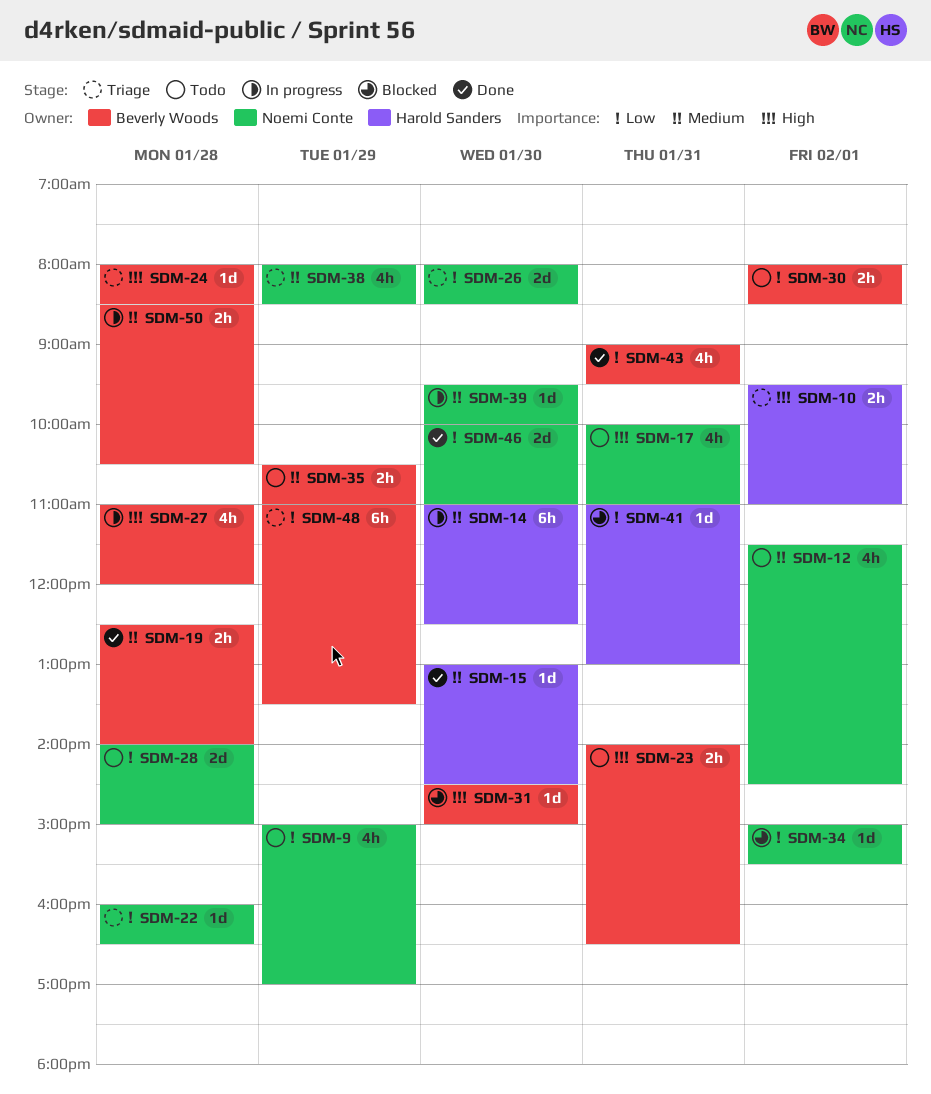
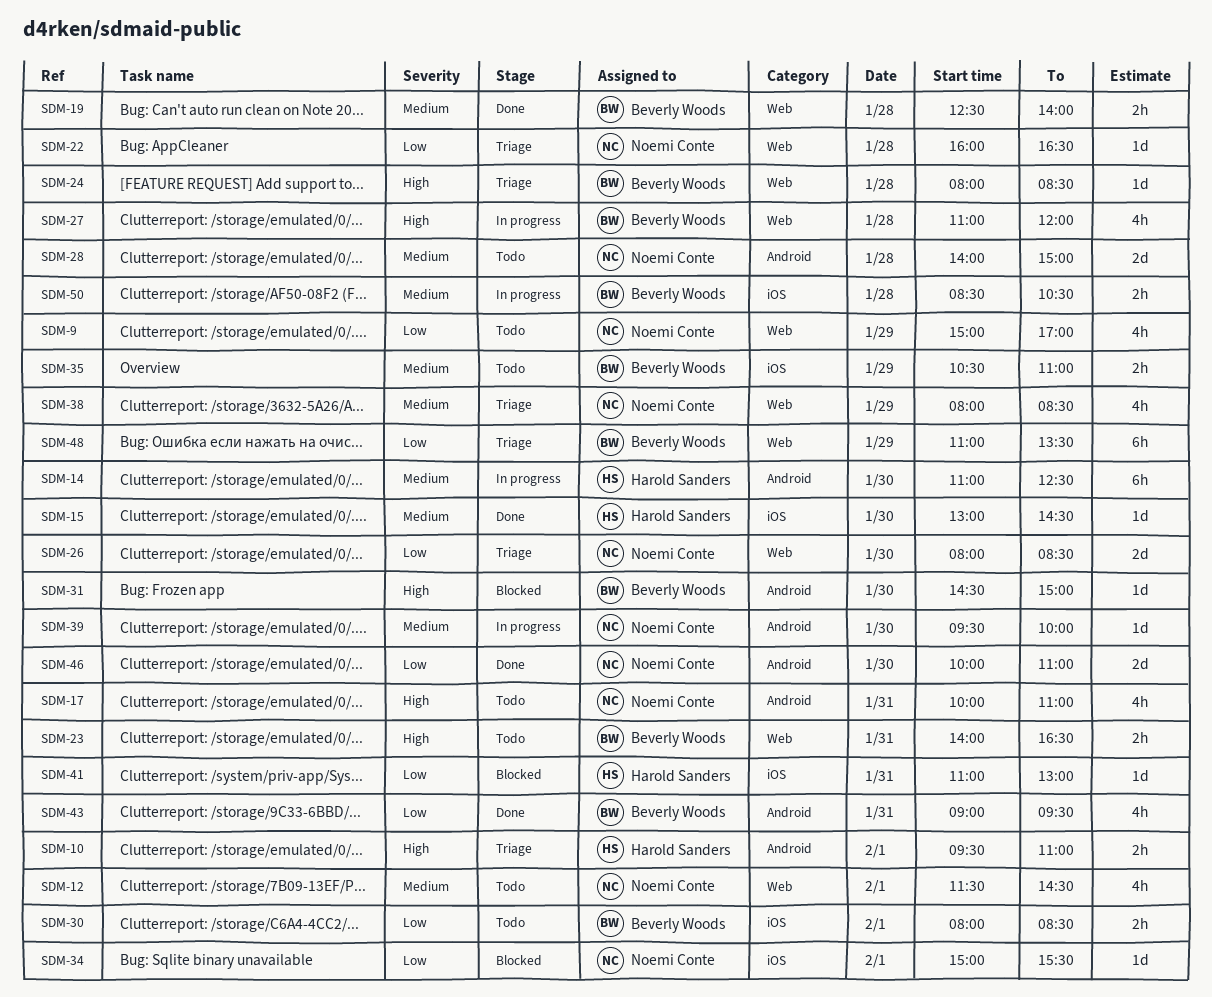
SDM-28, priority: Low -> Medium

